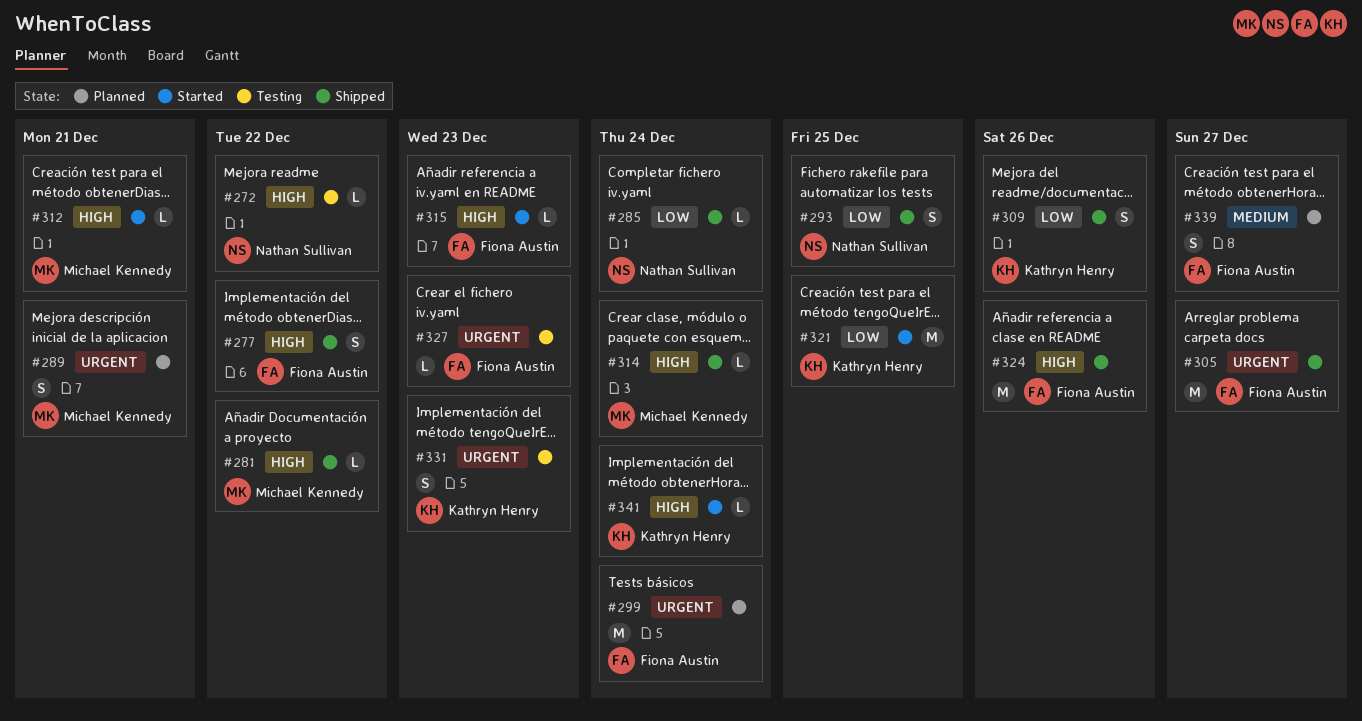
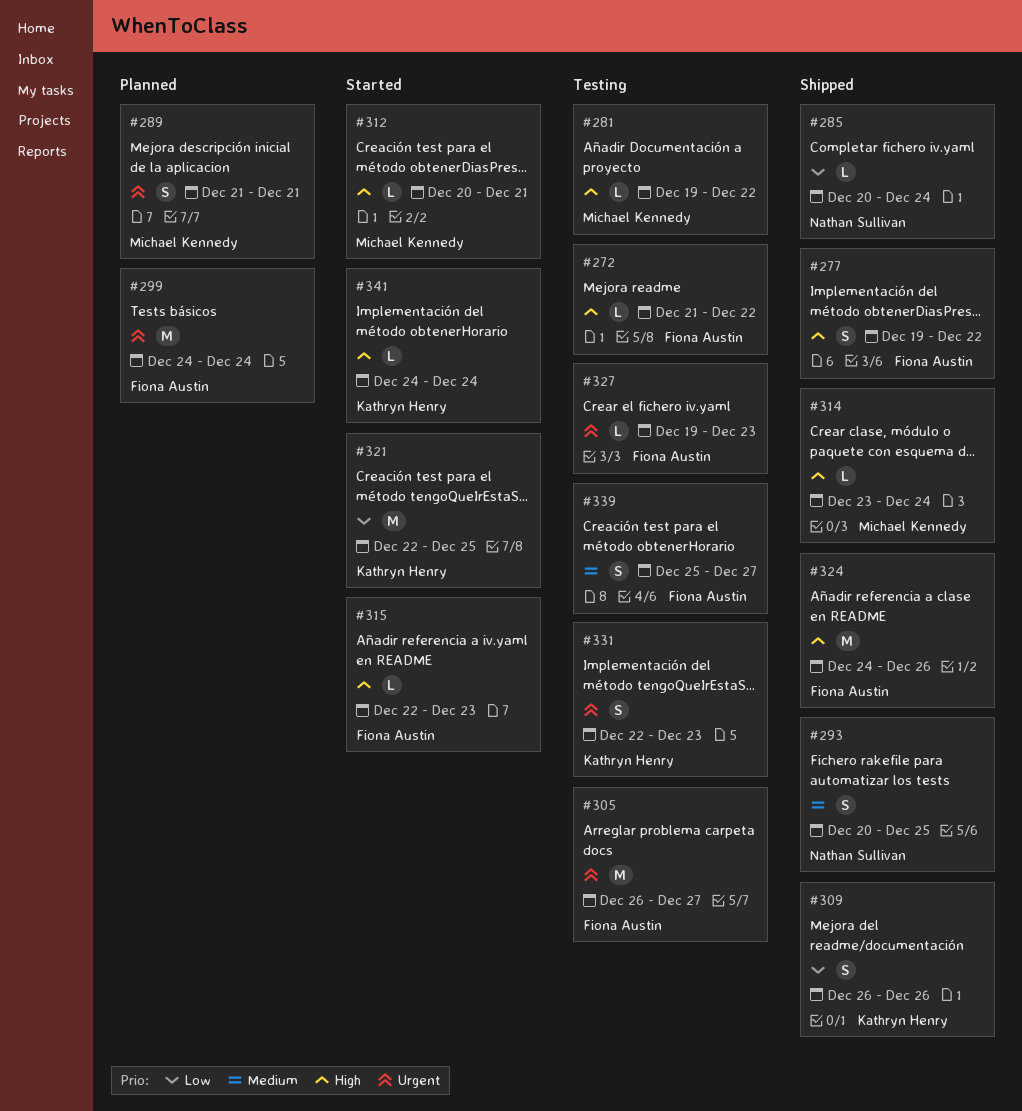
#272, owner: Nathan Sullivan -> Fiona Austin
#281, status: Shipped -> Testing
#293, priority: Low -> Medium
#305, status: Shipped -> Testing
#339, status: Planned -> Testing

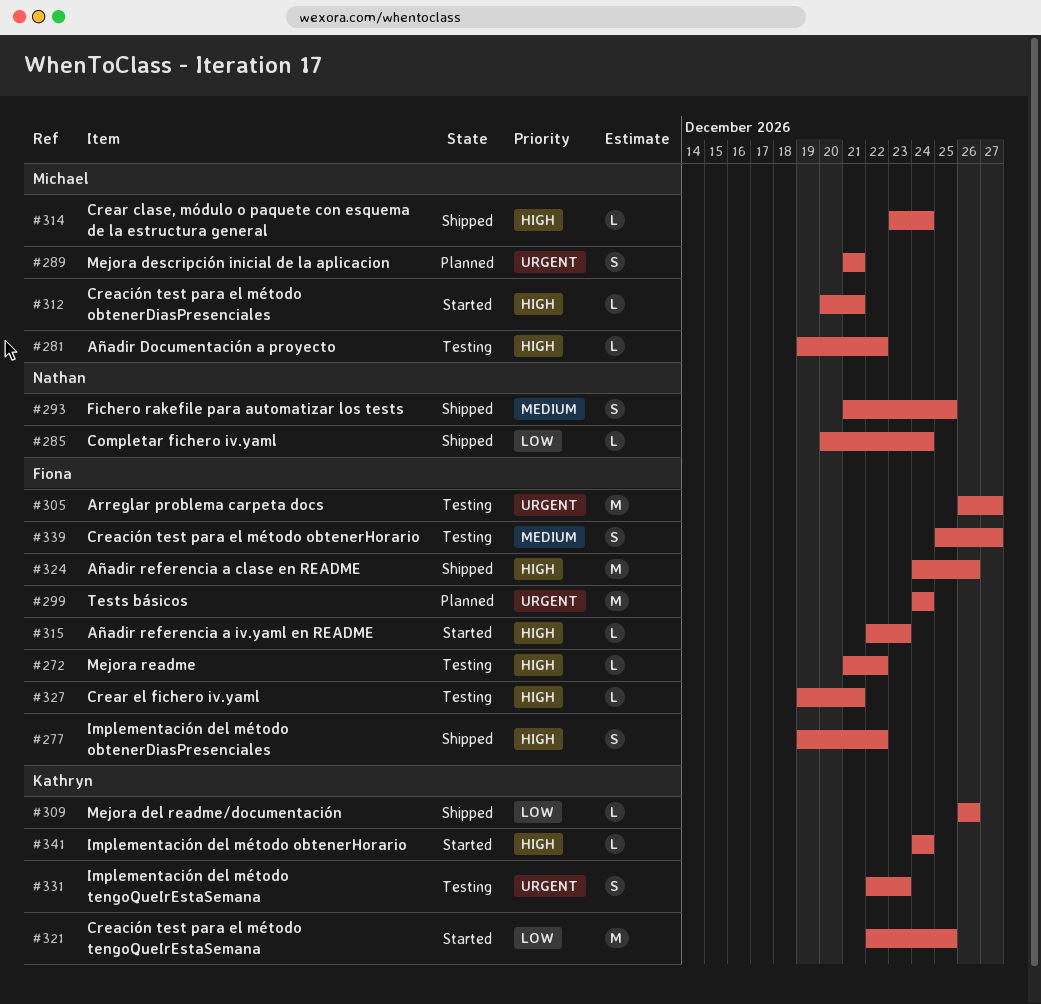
#293, start: Dec 20 -> Dec 21
#309, estimate: S -> L
#327, priority: Urgent -> High
#327, due: Dec 23 -> Dec 21

